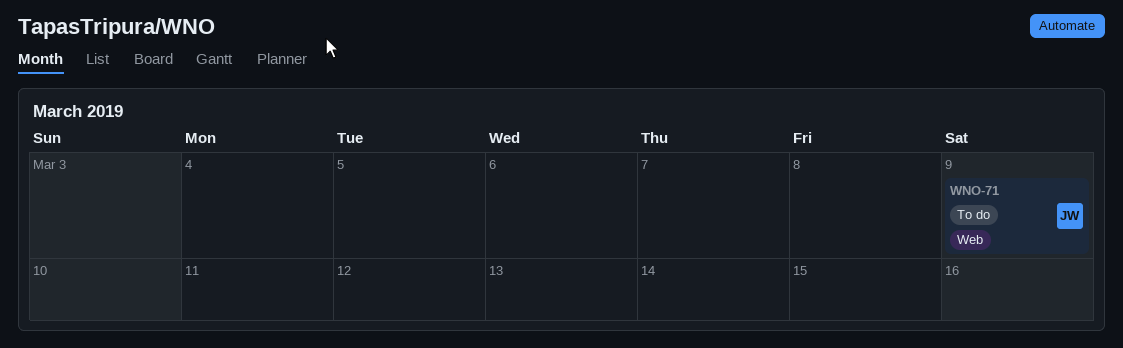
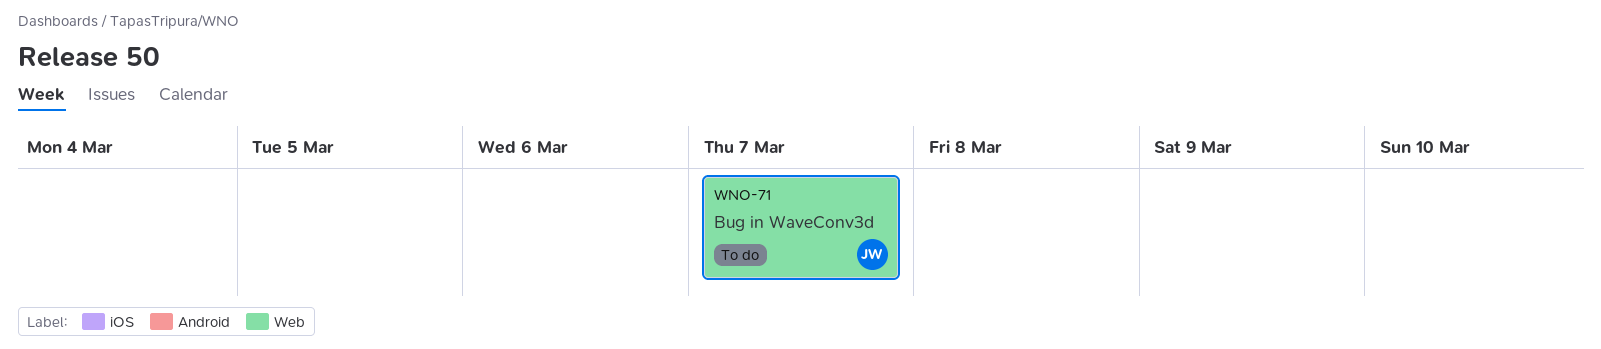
WNO-71, due: Mar 9 -> Mar 7

